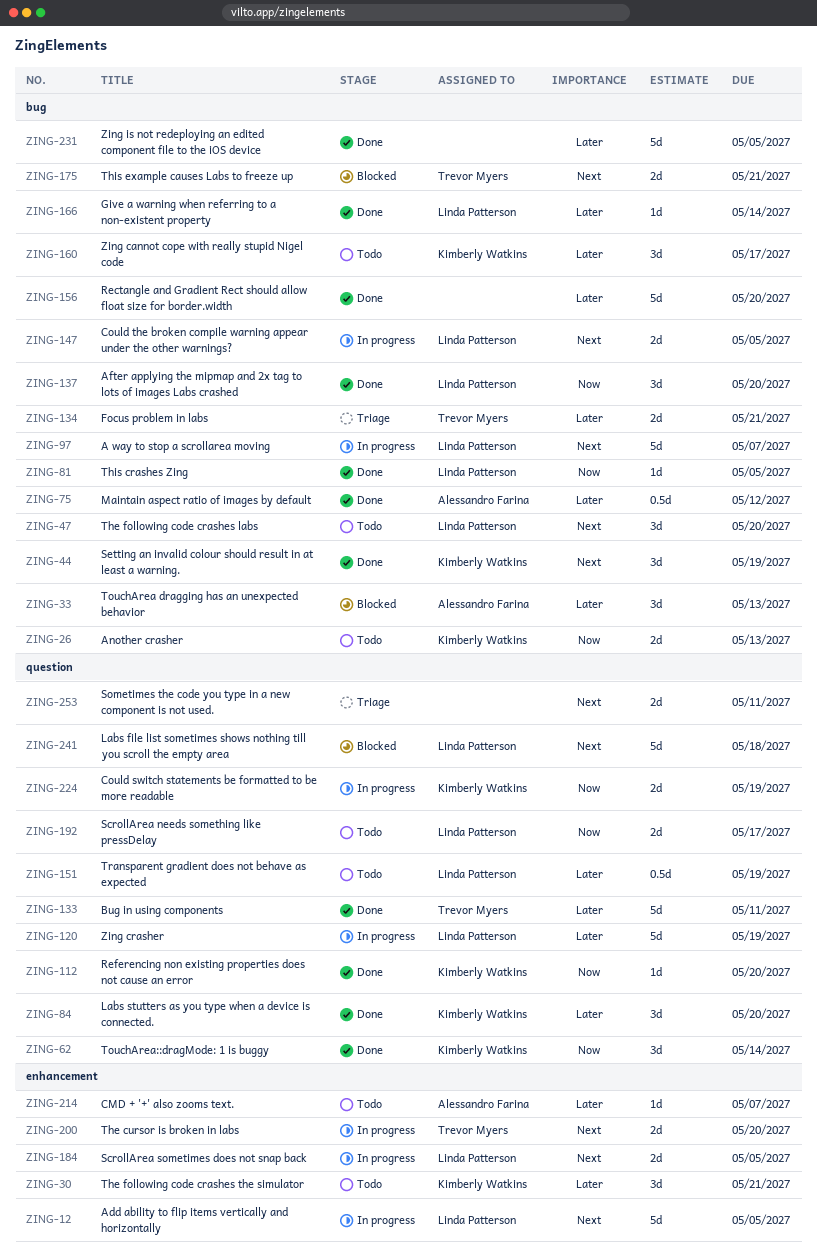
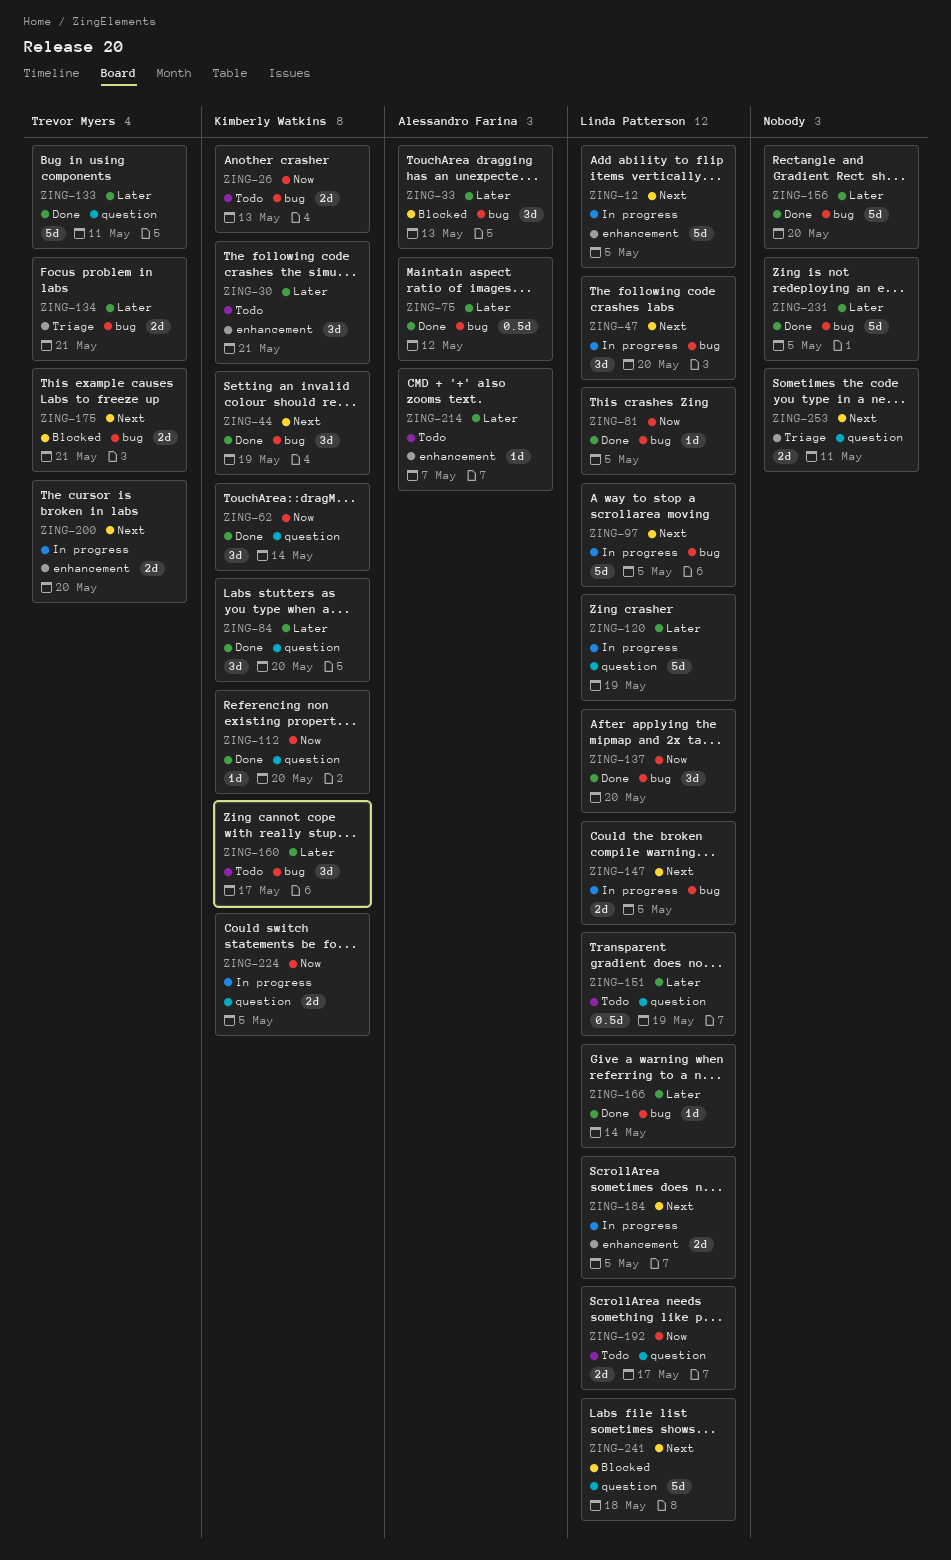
ZING-47, status: Todo -> In progress
ZING-97, due: May 7 -> May 5
ZING-224, due: May 19 -> May 5

